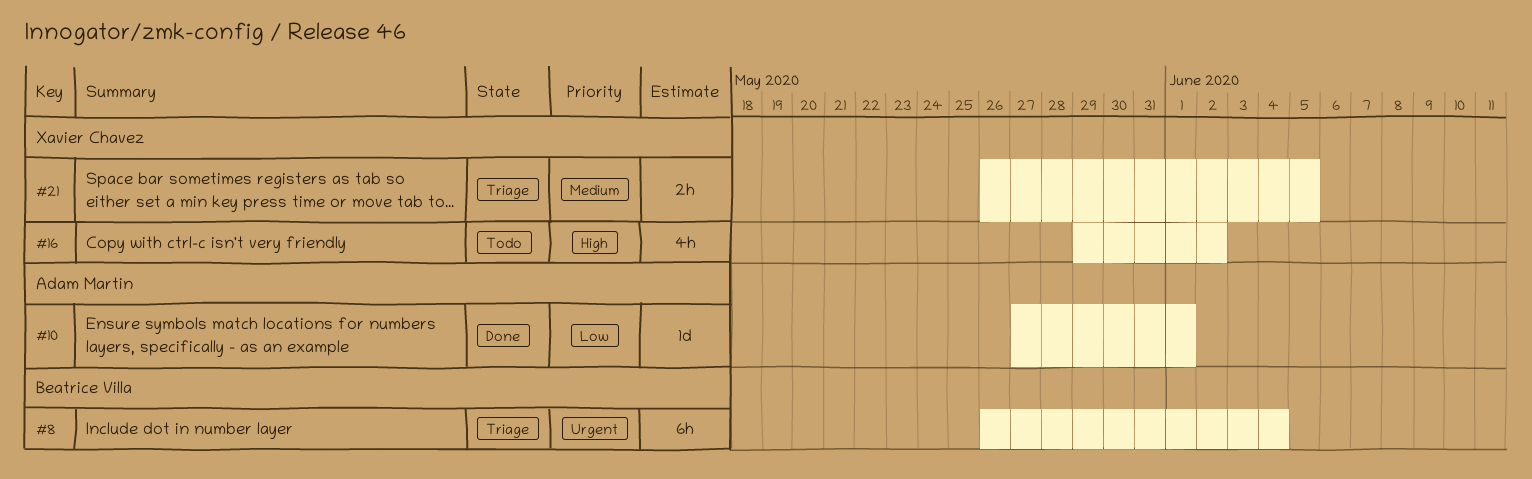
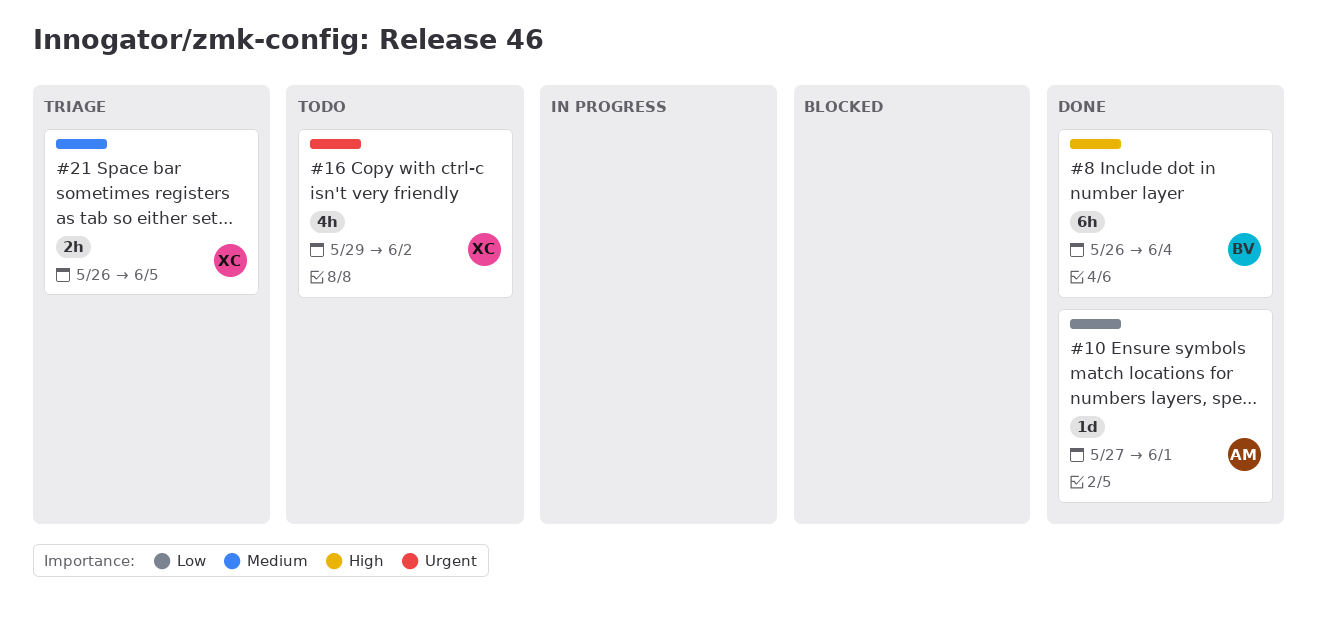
#8, status: Triage -> Done
#8, priority: Urgent -> High
#16, priority: High -> Urgent

